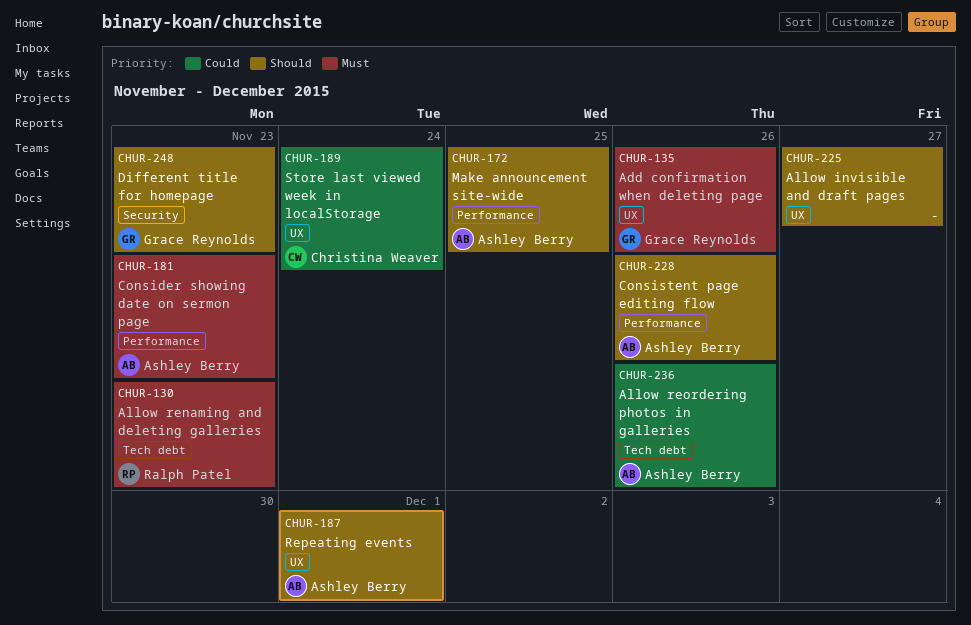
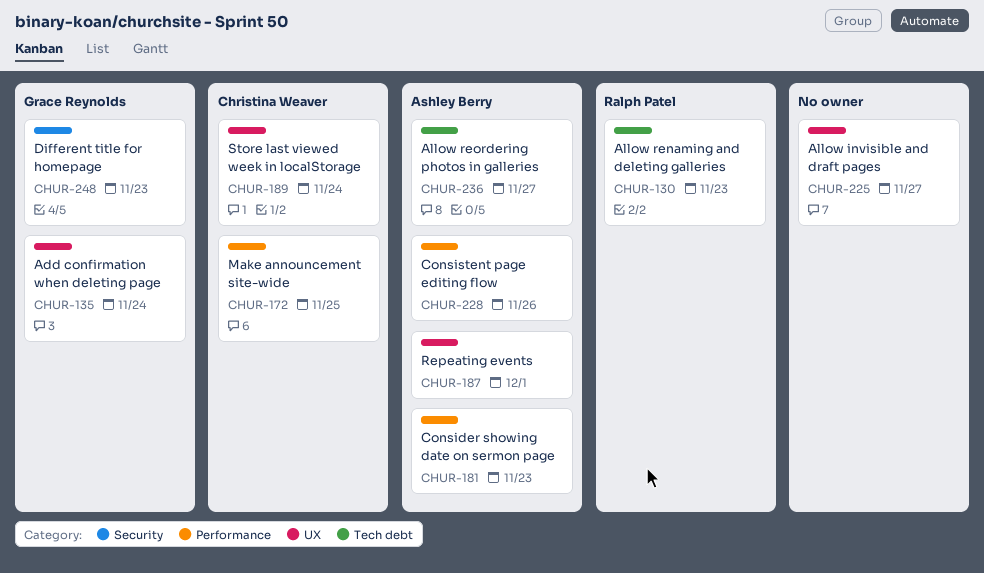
CHUR-135, due: Nov 26 -> Nov 24
CHUR-172, owner: Ashley Berry -> Christina Weaver
CHUR-236, due: Nov 26 -> Nov 27

